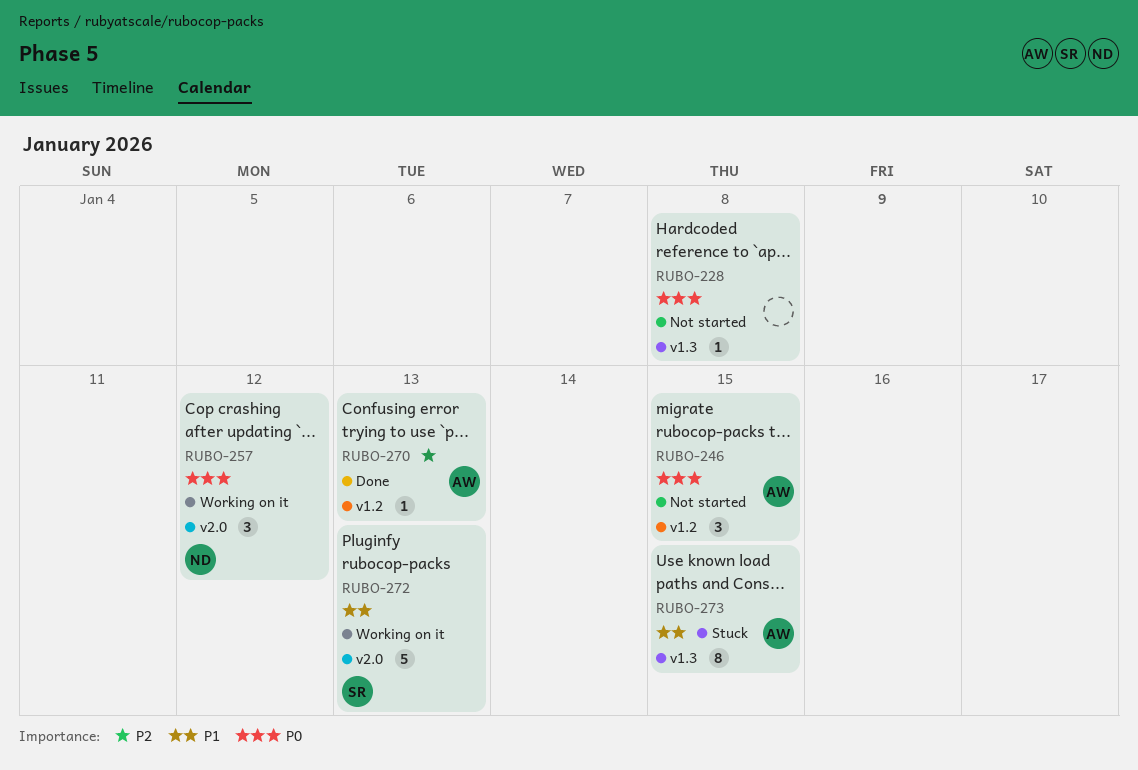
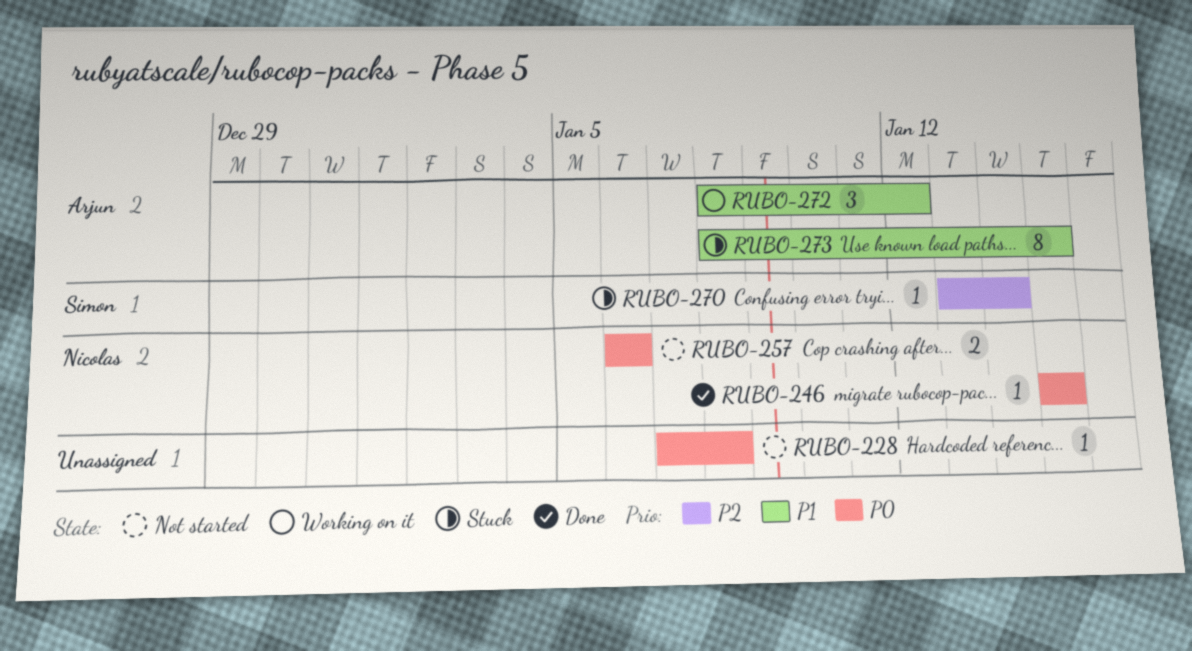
RUBO-246, status: Not started -> Done
RUBO-246, owner: Arjun -> Nicolas
RUBO-246, estimate: 3 -> 1
RUBO-257, status: Working on it -> Not started
RUBO-257, estimate: 3 -> 2
RUBO-257, due: Jan 12 -> Jan 6
RUBO-270, status: Done -> Stuck
RUBO-270, owner: Arjun -> Simon
RUBO-270, due: Jan 13 -> Jan 14
RUBO-272, owner: Simon -> Arjun
RUBO-272, estimate: 5 -> 3
RUBO-272, due: Jan 13 -> Jan 12

